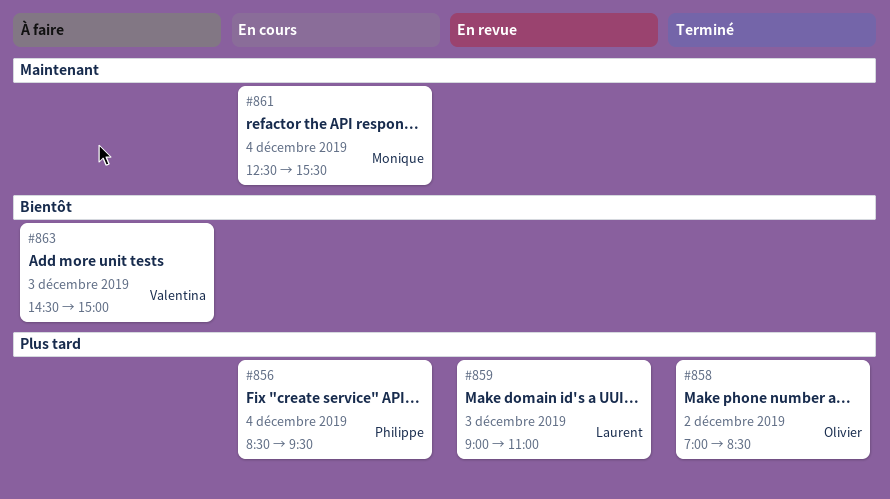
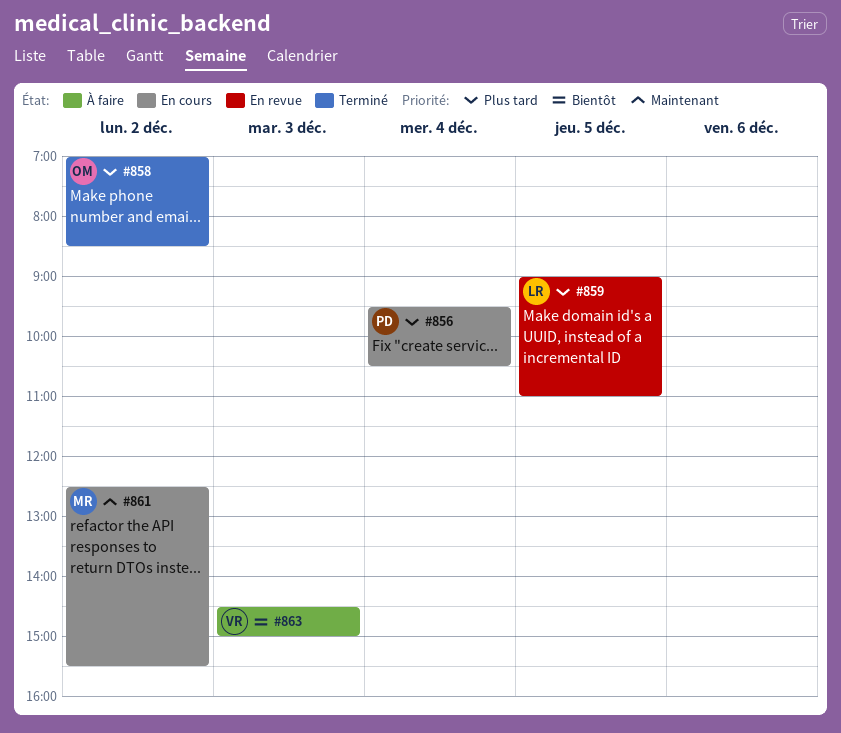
#856, begins: 08:30 -> 09:30
#856, ends: 09:30 -> 10:30
#859, day: Dec 3 -> Dec 5
#861, day: Dec 4 -> Dec 2

